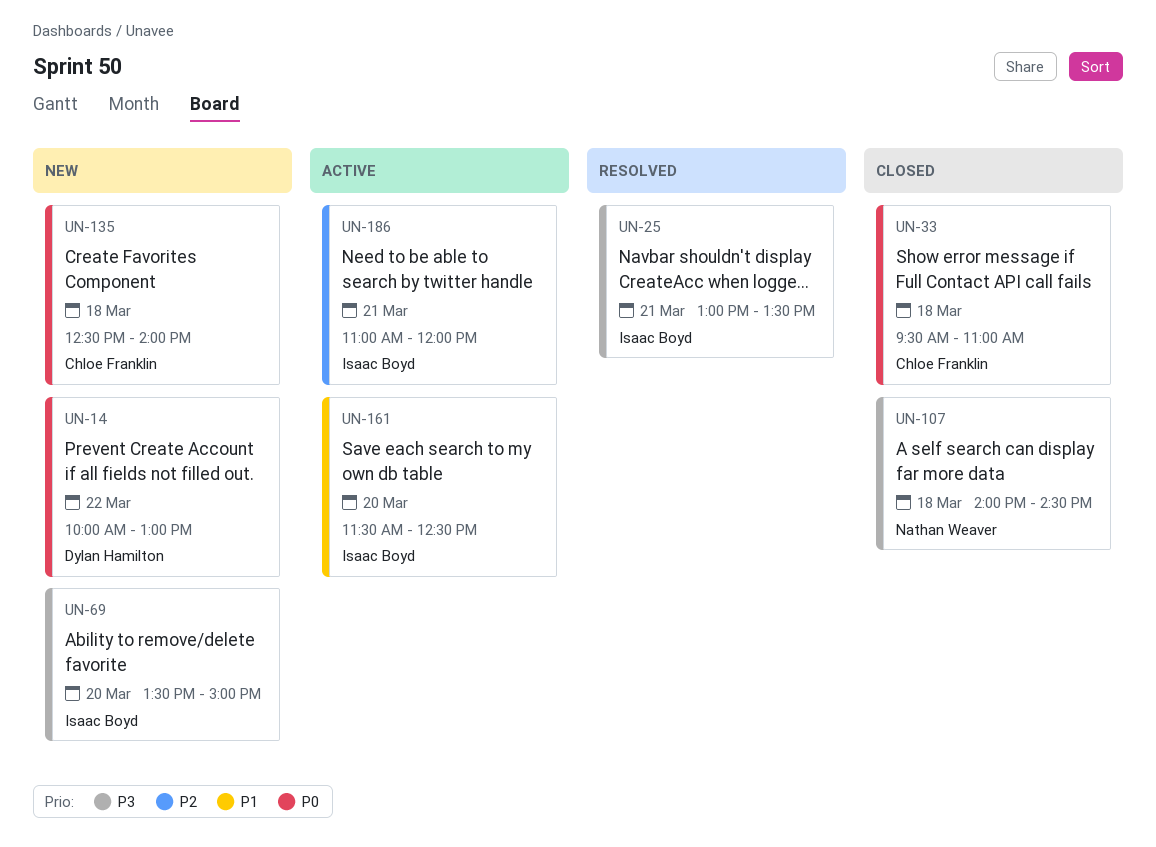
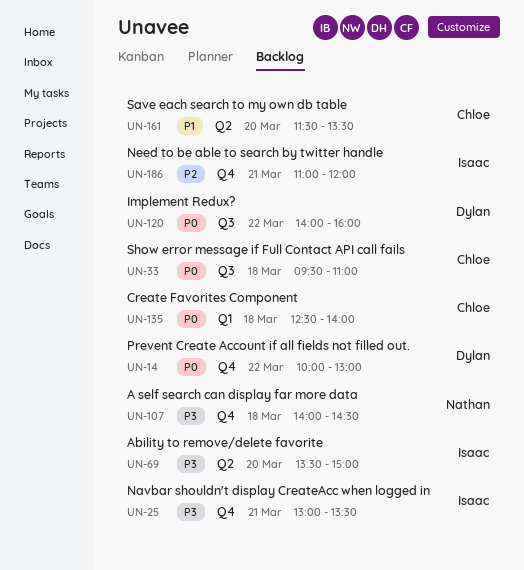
UN-120: none -> present
UN-161, owner: Isaac Boyd -> Chloe Franklin
UN-161, ends: 12:30 -> 13:30

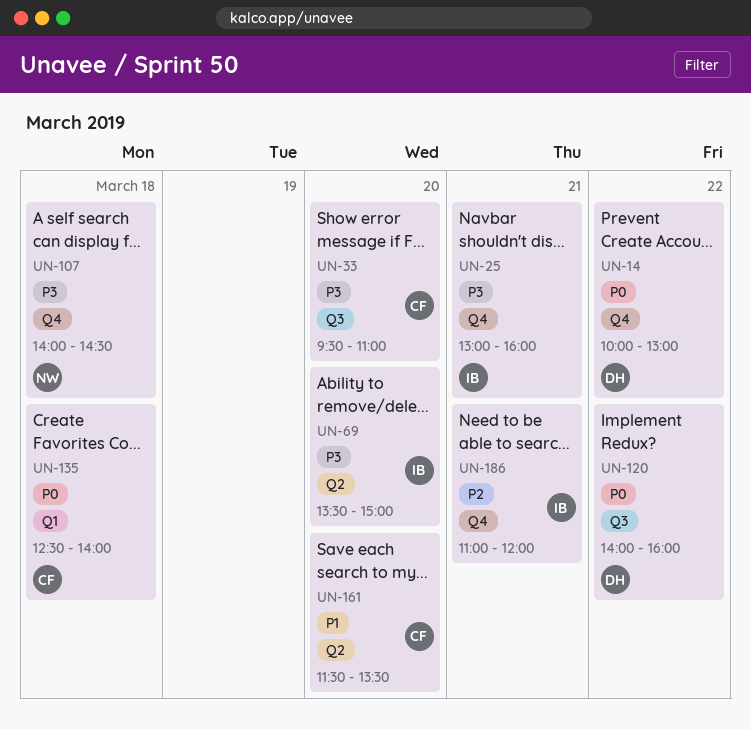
UN-25, ends: 13:30 -> 16:00
UN-33, priority: P0 -> P3
UN-33, day: Mar 18 -> Mar 20

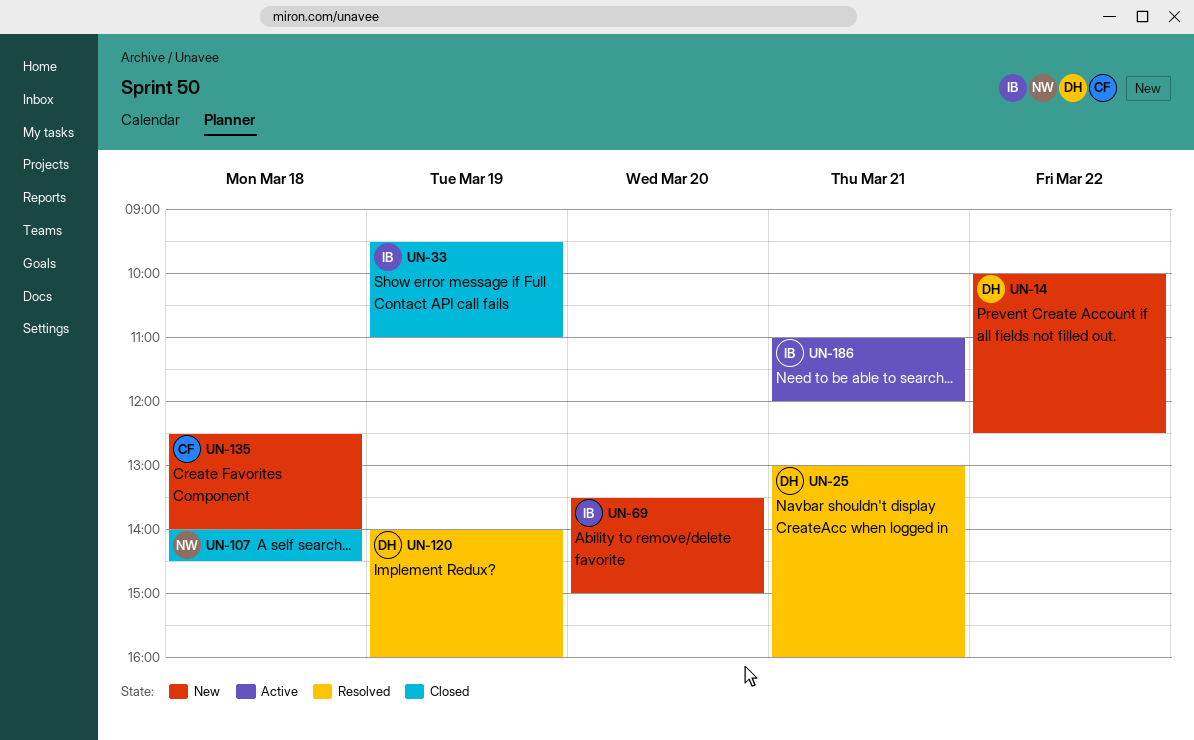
UN-14, ends: 13:00 -> 12:30
UN-25, owner: IB -> DH
UN-33, owner: CF -> IB
UN-33, day: Mar 20 -> Mar 19
UN-120, day: Mar 22 -> Mar 19
UN-161: present -> none

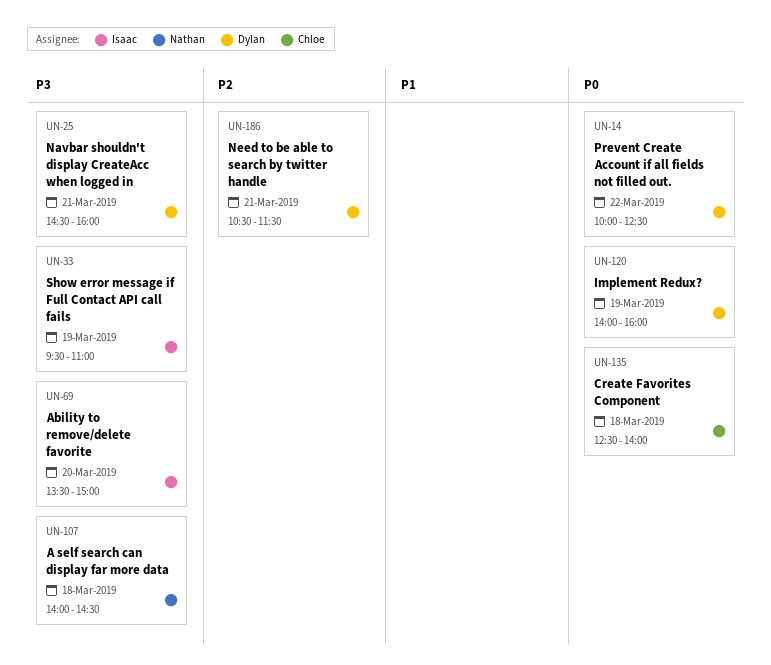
UN-25, begins: 13:00 -> 14:30
UN-186, owner: Isaac -> Dylan
UN-186, begins: 11:00 -> 10:30
UN-186, ends: 12:00 -> 11:30

